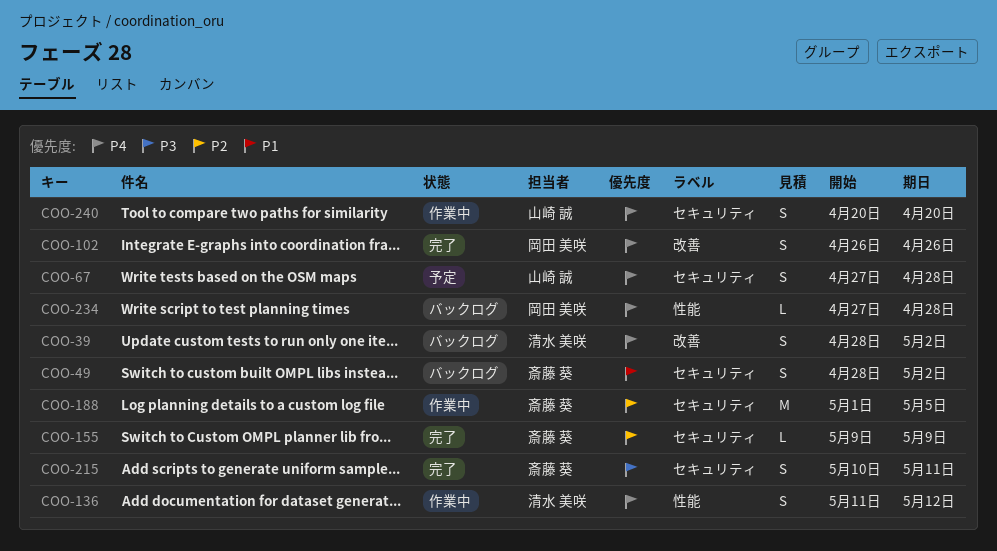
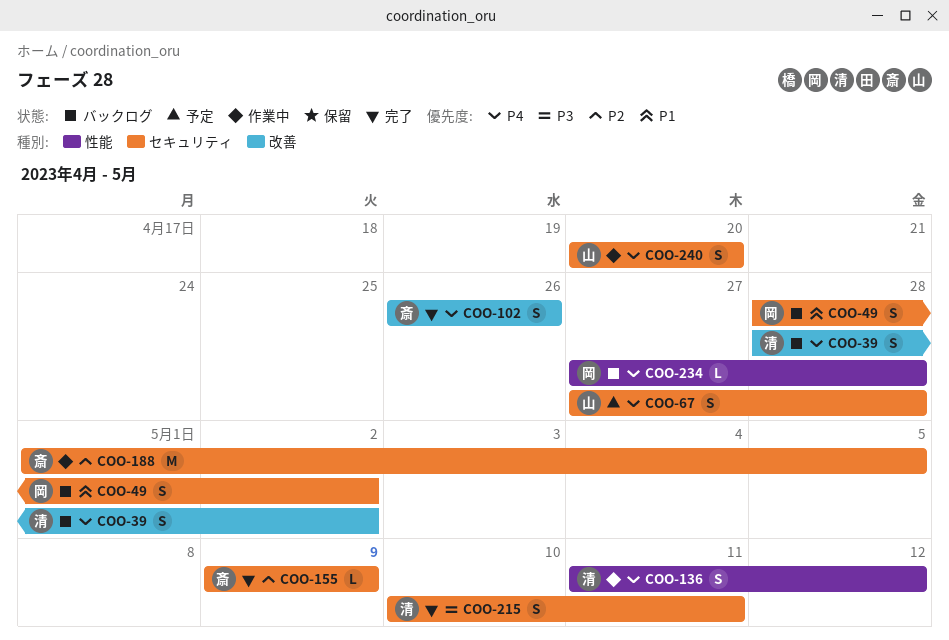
COO-49, owner: 斎藤 葵 -> 岡田 美咲
COO-102, owner: 岡田 美咲 -> 斎藤 葵
COO-215, owner: 斎藤 葵 -> 清水 美咲

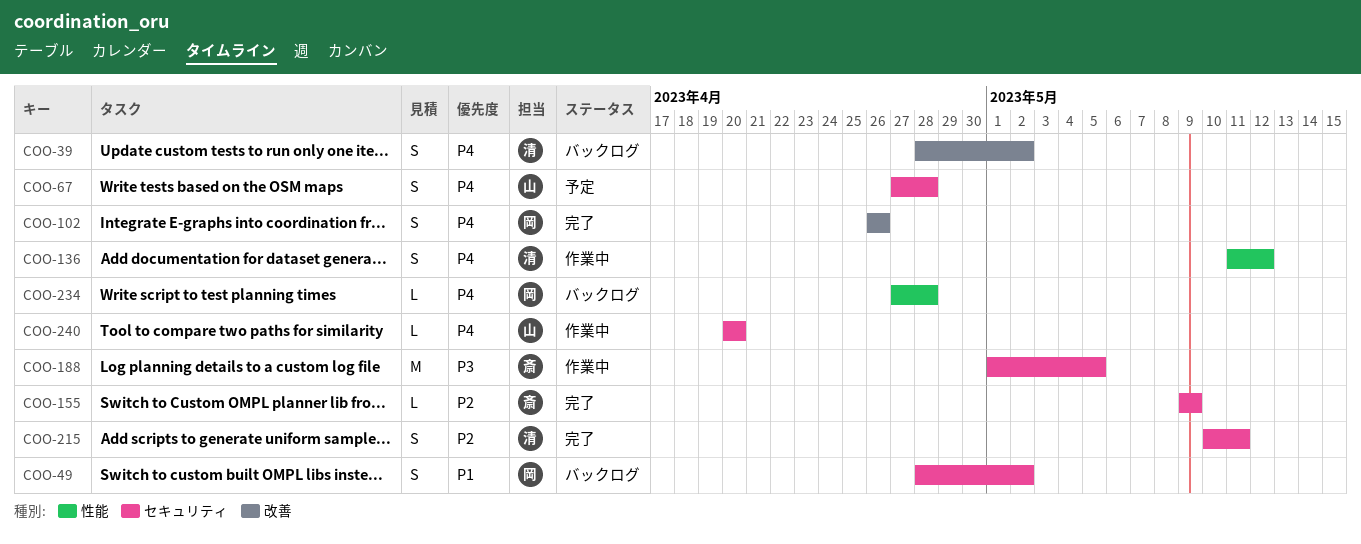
COO-102, owner: 斎 -> 岡
COO-188, priority: P2 -> P3
COO-215, priority: P3 -> P2
COO-240, estimate: S -> L

